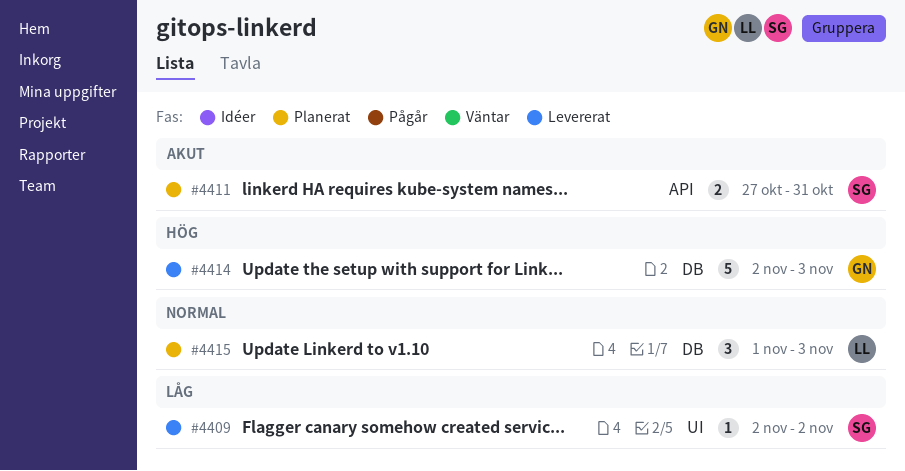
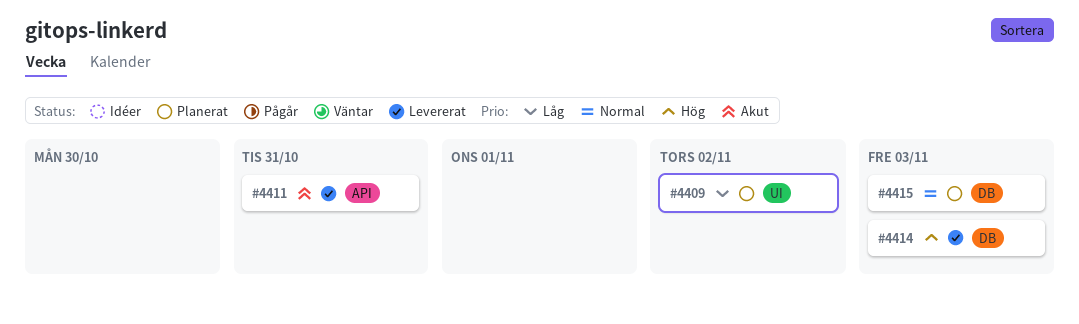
#4409, status: Levererat -> Planerat
#4411, status: Planerat -> Levererat

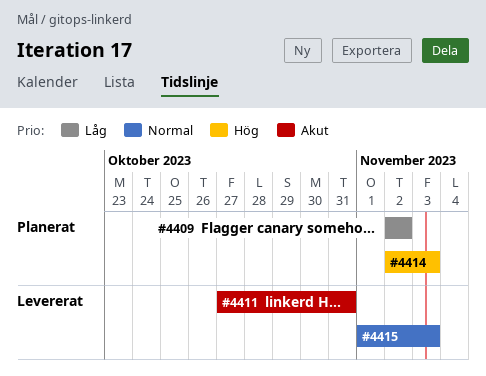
#4414, status: Levererat -> Planerat
#4415, status: Planerat -> Levererat

